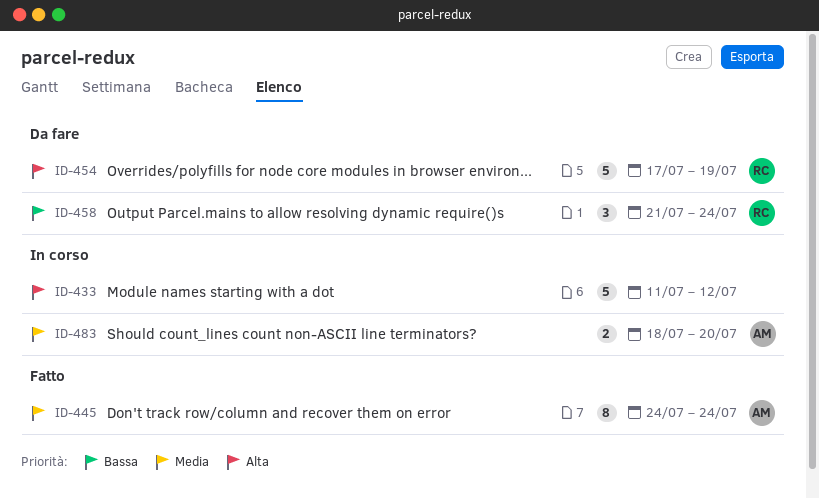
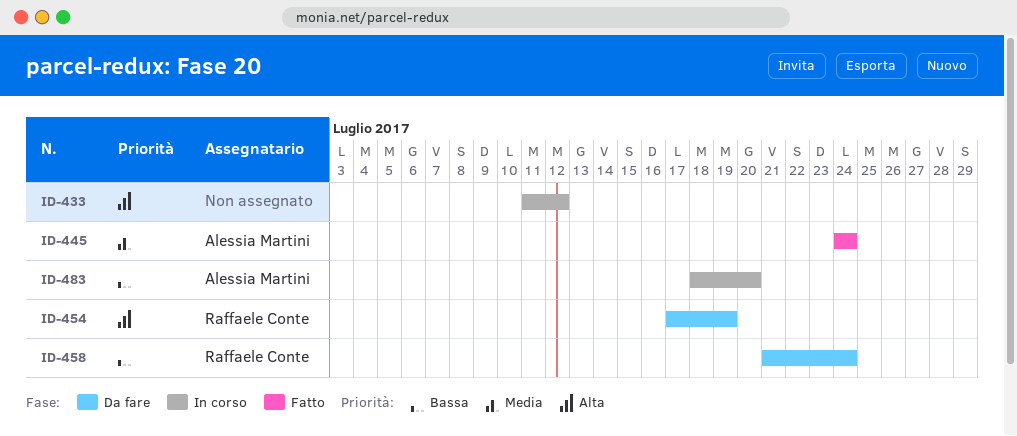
ID-483, priority: Media -> Bassa

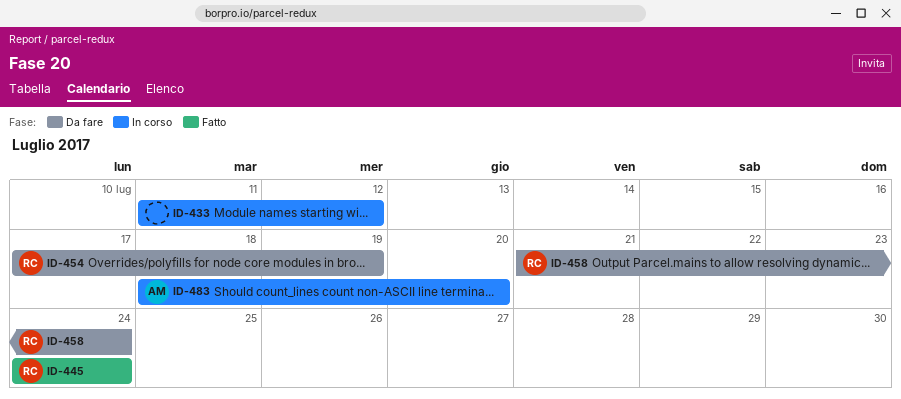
ID-445, owner: Alessia Martini -> Raffaele Conte

